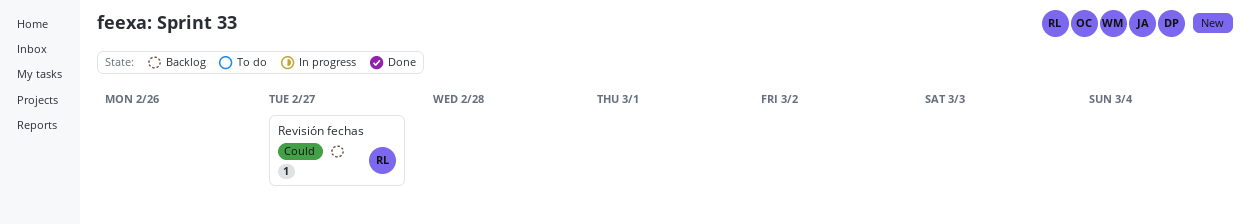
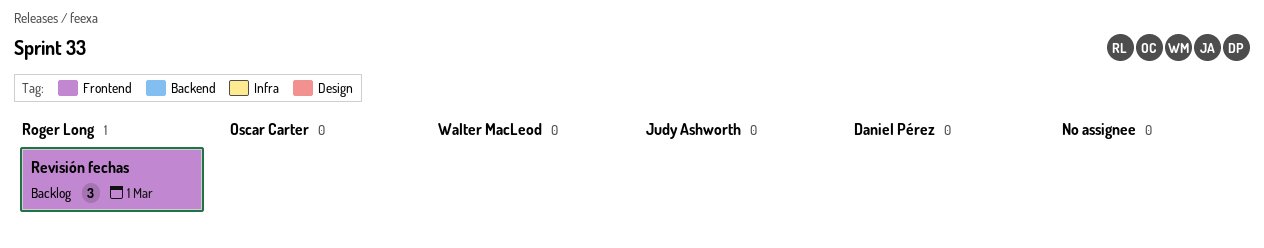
Revisión fechas, estimate: 1 -> 3
Revisión fechas, due: Feb 27 -> Mar 1

